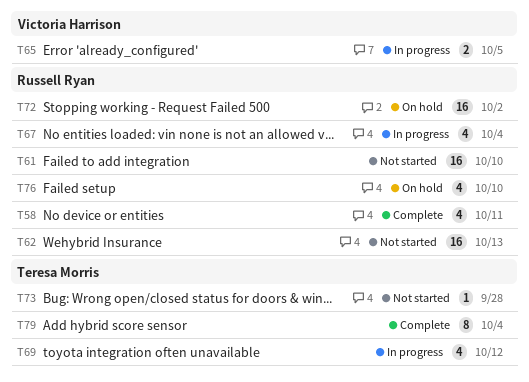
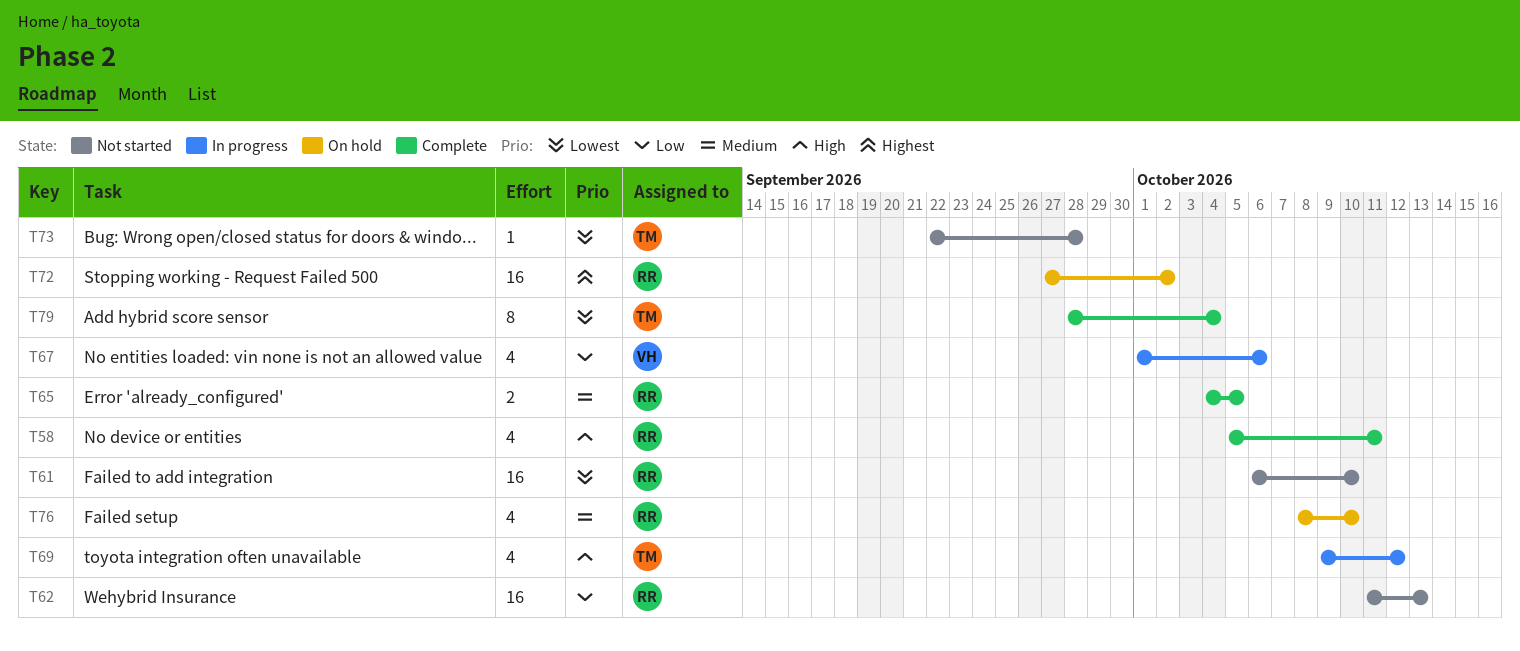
T65, status: In progress -> Complete
T65, owner: Victoria Harrison -> Russell Ryan
T67, owner: Russell Ryan -> Victoria Harrison
T67, due: Oct 4 -> Oct 6

